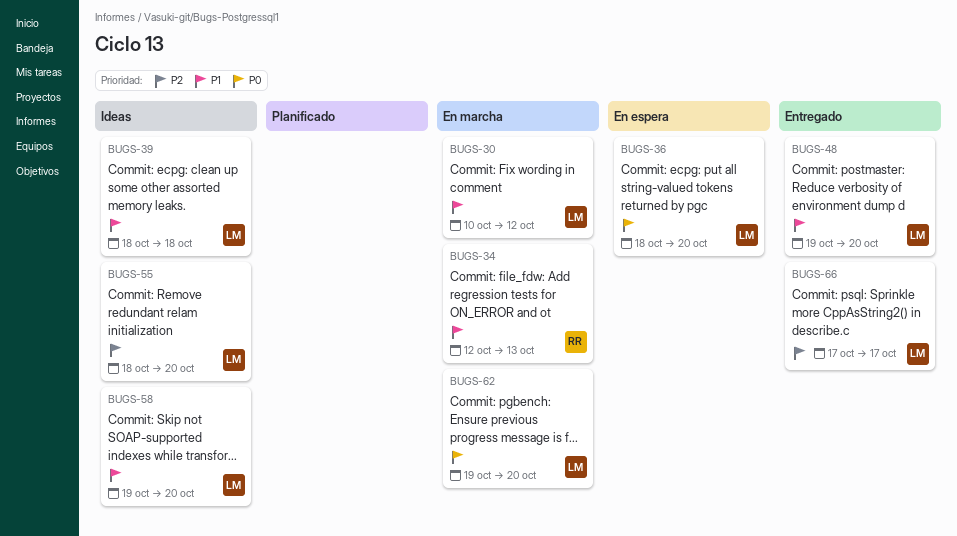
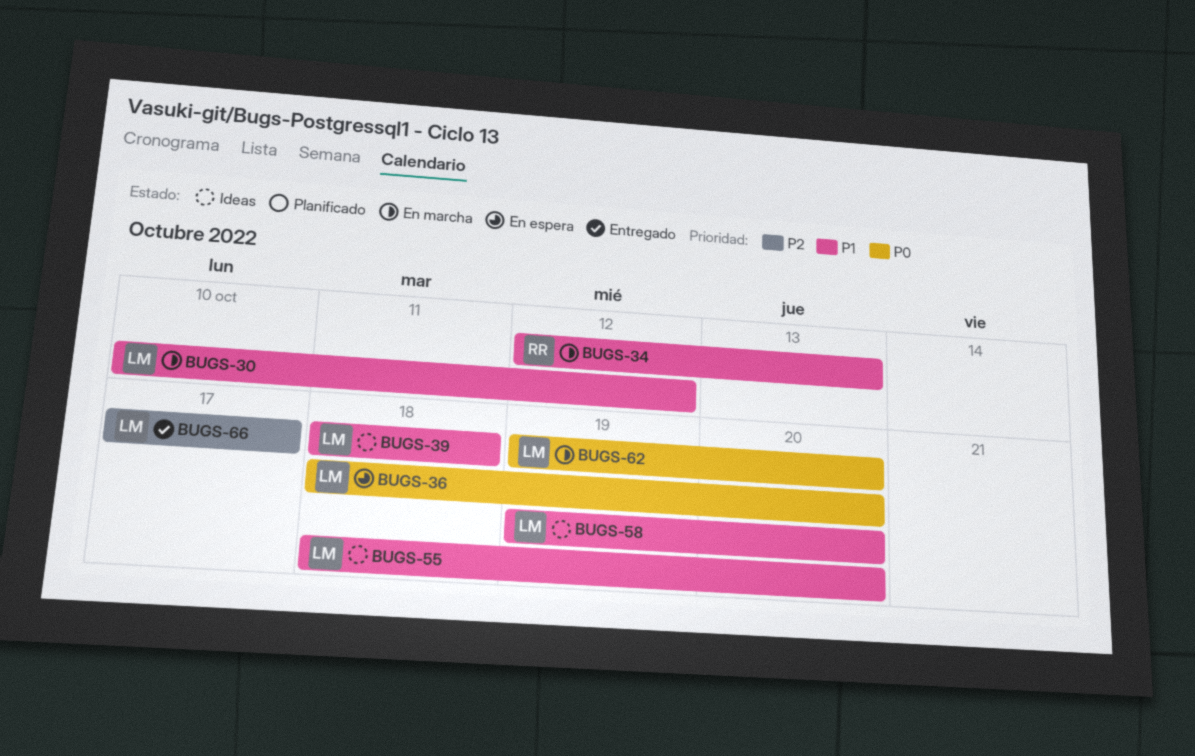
BUGS-48: present -> none
BUGS-55, priority: P2 -> P1

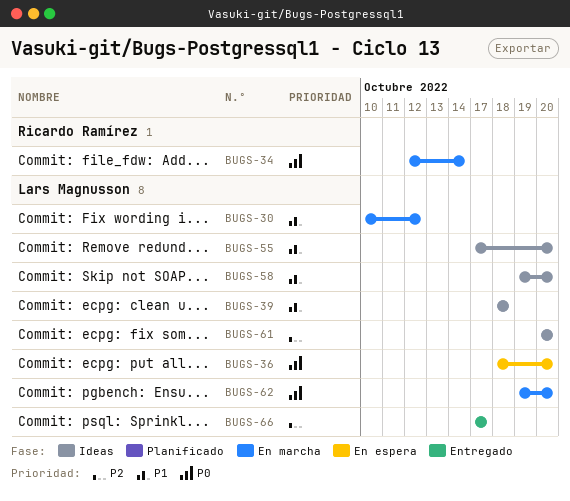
BUGS-34, priority: P1 -> P0
BUGS-34, due: Oct 13 -> Oct 14
BUGS-55, start: Oct 18 -> Oct 17
BUGS-61: none -> present

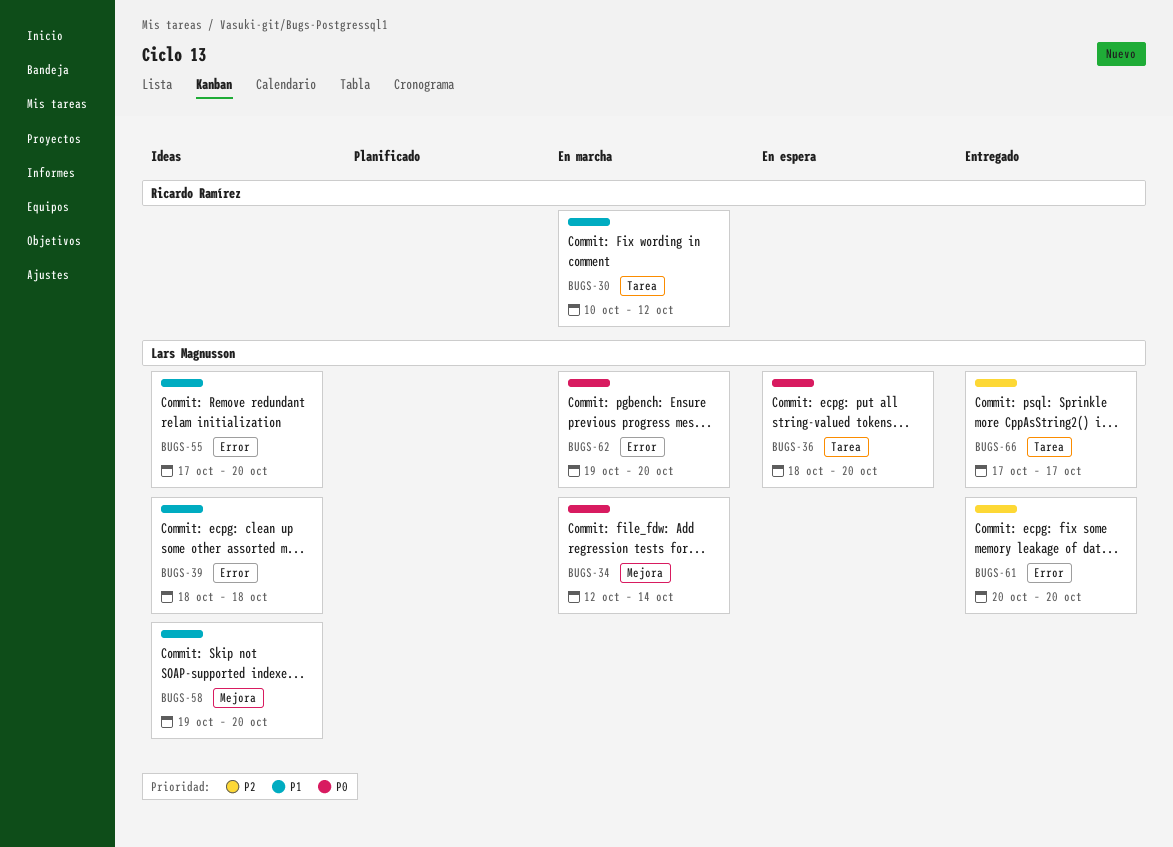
BUGS-30, owner: Lars Magnusson -> Ricardo Ramírez
BUGS-34, owner: Ricardo Ramírez -> Lars Magnusson
BUGS-61, status: Ideas -> Entregado

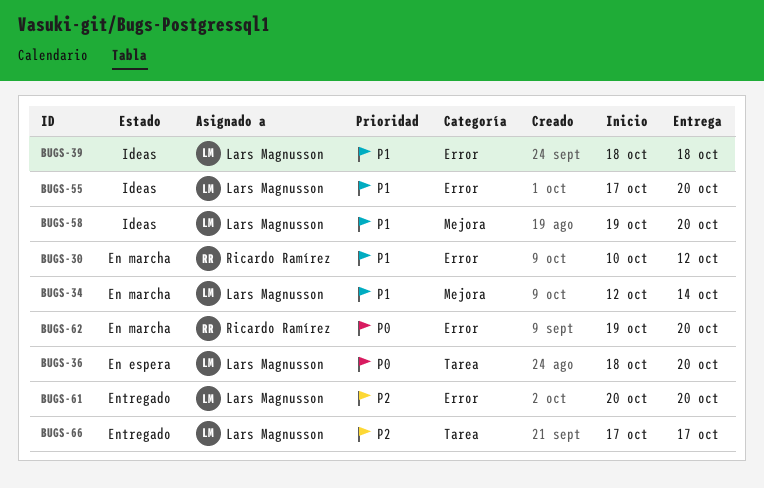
BUGS-30, label: Tarea -> Error
BUGS-34, priority: P0 -> P1
BUGS-62, owner: Lars Magnusson -> Ricardo Ramírez

